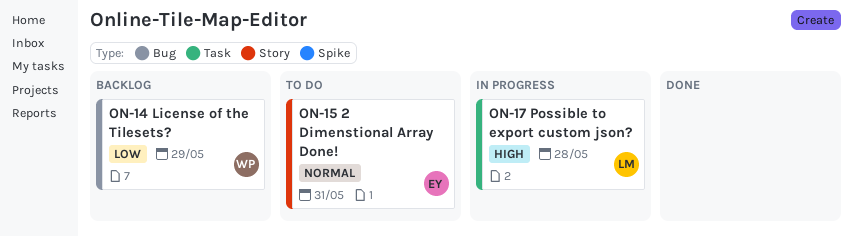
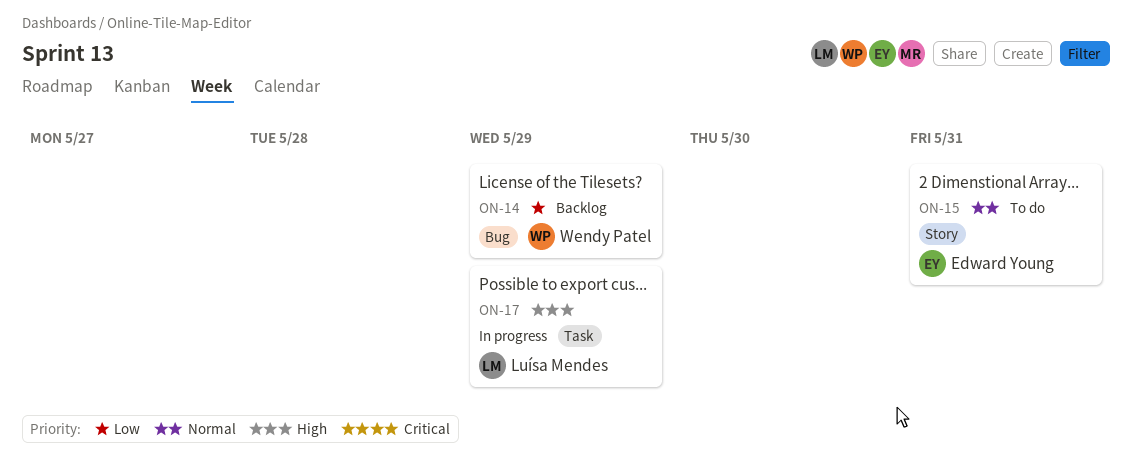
ON-17, due: May 28 -> May 29

